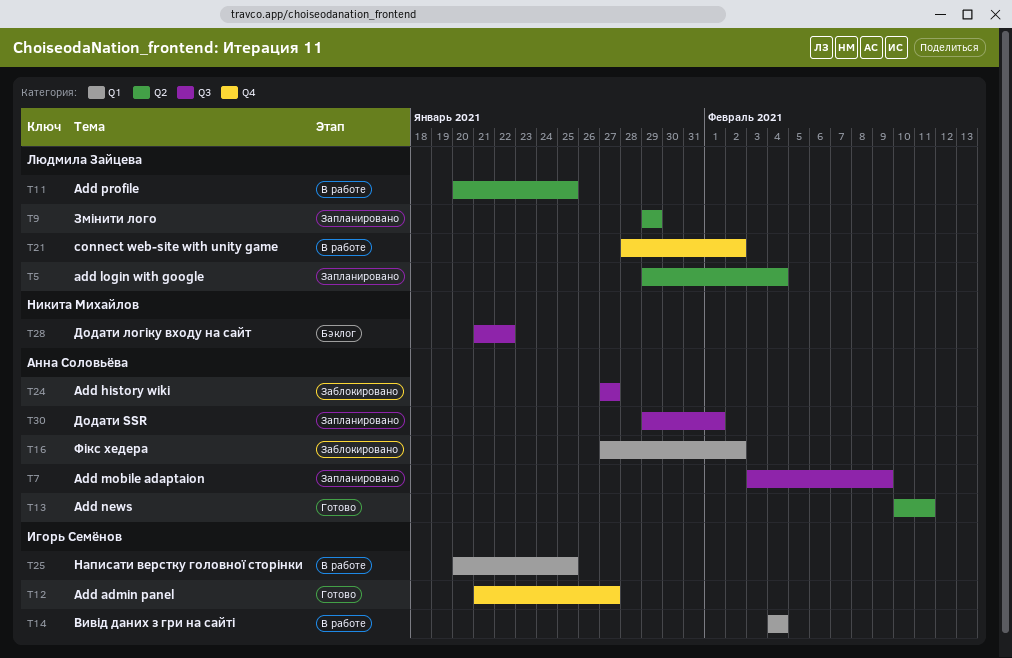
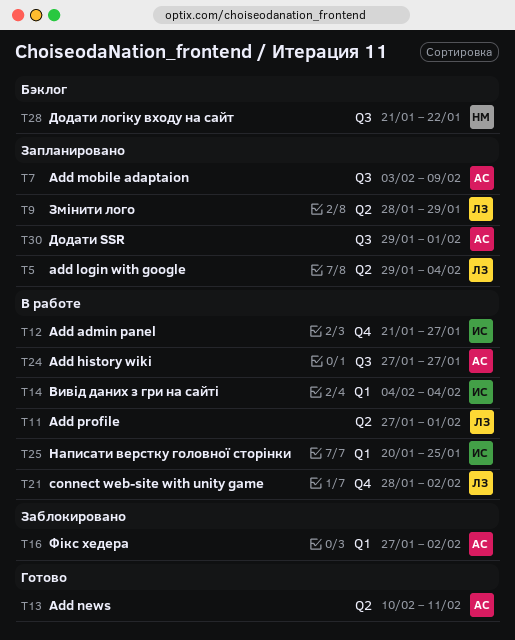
T9, start: Jan 29 -> Jan 28
T11, start: Jan 20 -> Jan 27
T11, due: Jan 25 -> Feb 1
T12, status: Готово -> В работе
T24, status: Заблокировано -> В работе

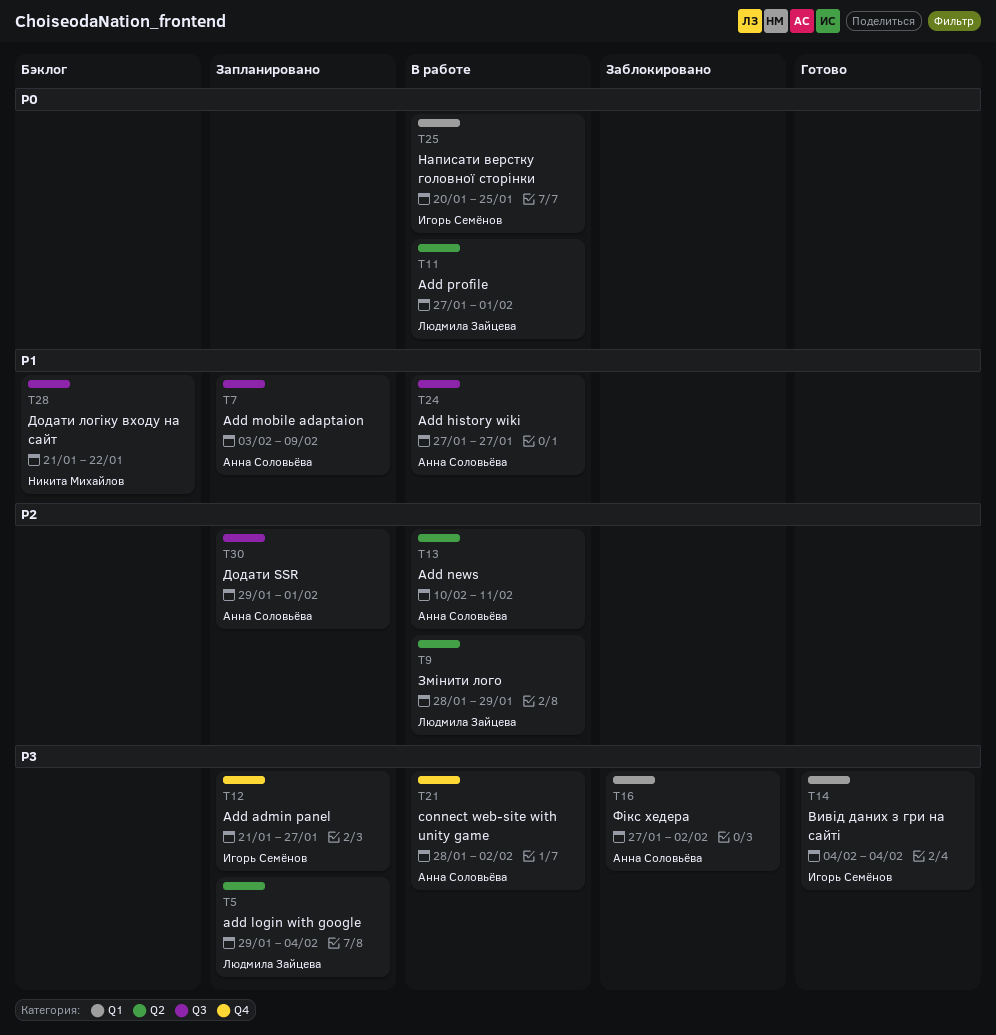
T9, status: Запланировано -> В работе
T12, status: В работе -> Запланировано
T13, status: Готово -> В работе
T14, status: В работе -> Готово
T21, owner: Людмила Зайцева -> Анна Соловьёва

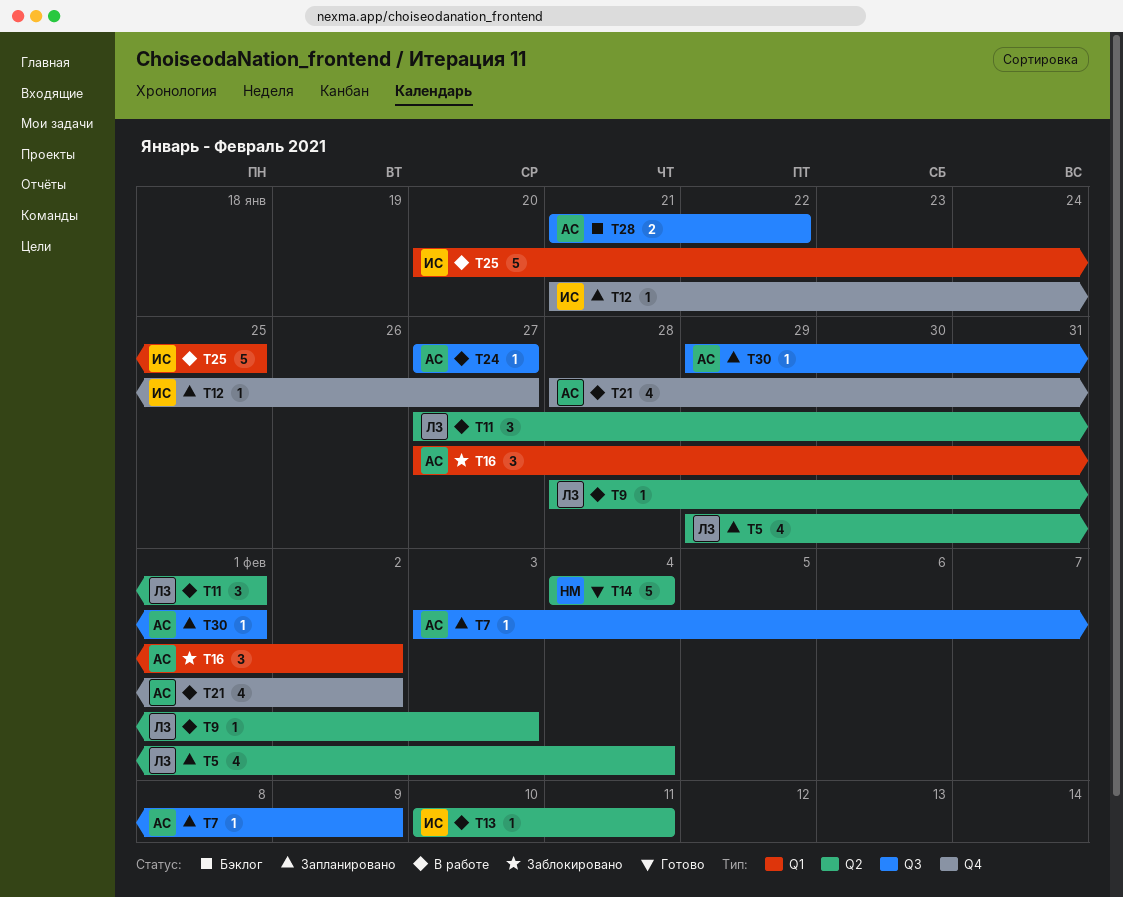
T9, due: Jan 29 -> Feb 3
T13, owner: Анна Соловьёва -> Игорь Семёнов
T14, owner: Игорь Семёнов -> Никита Михайлов
T14, label: Q1 -> Q2
T28, owner: Никита Михайлов -> Анна Соловьёва

